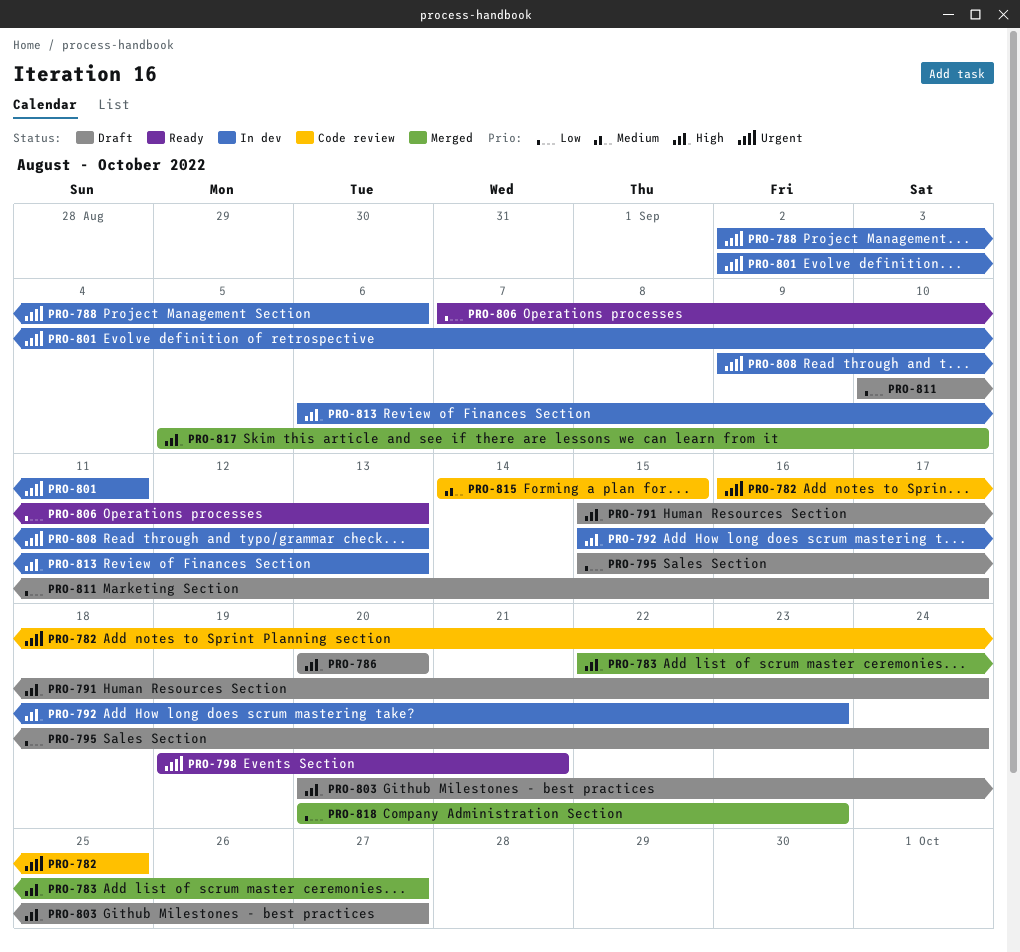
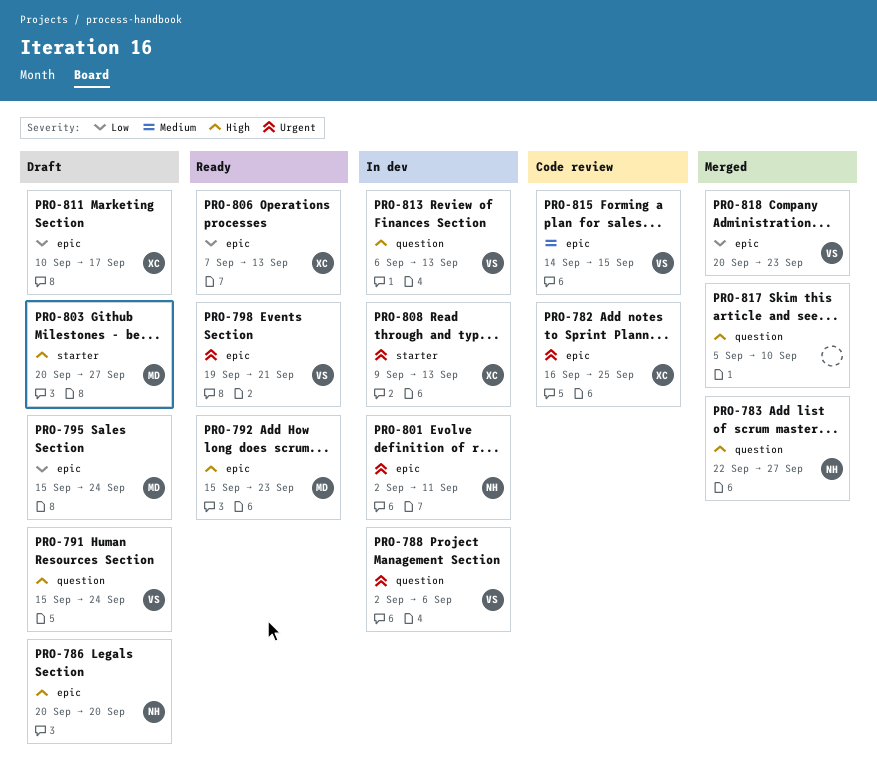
PRO-792, status: In dev -> Ready

